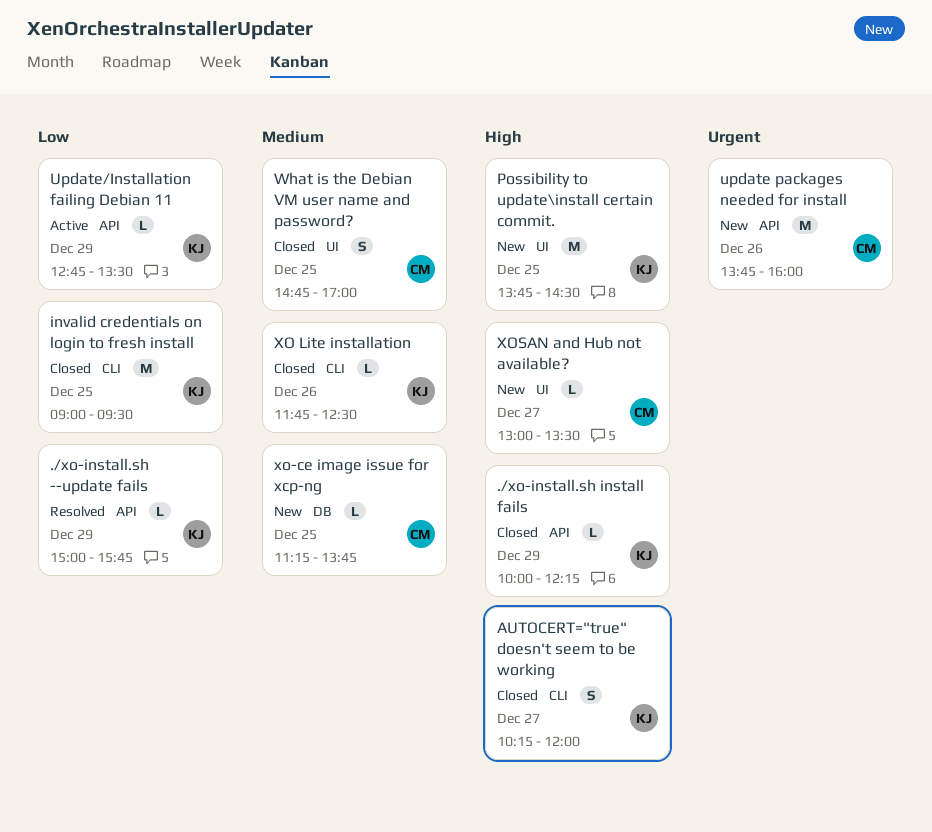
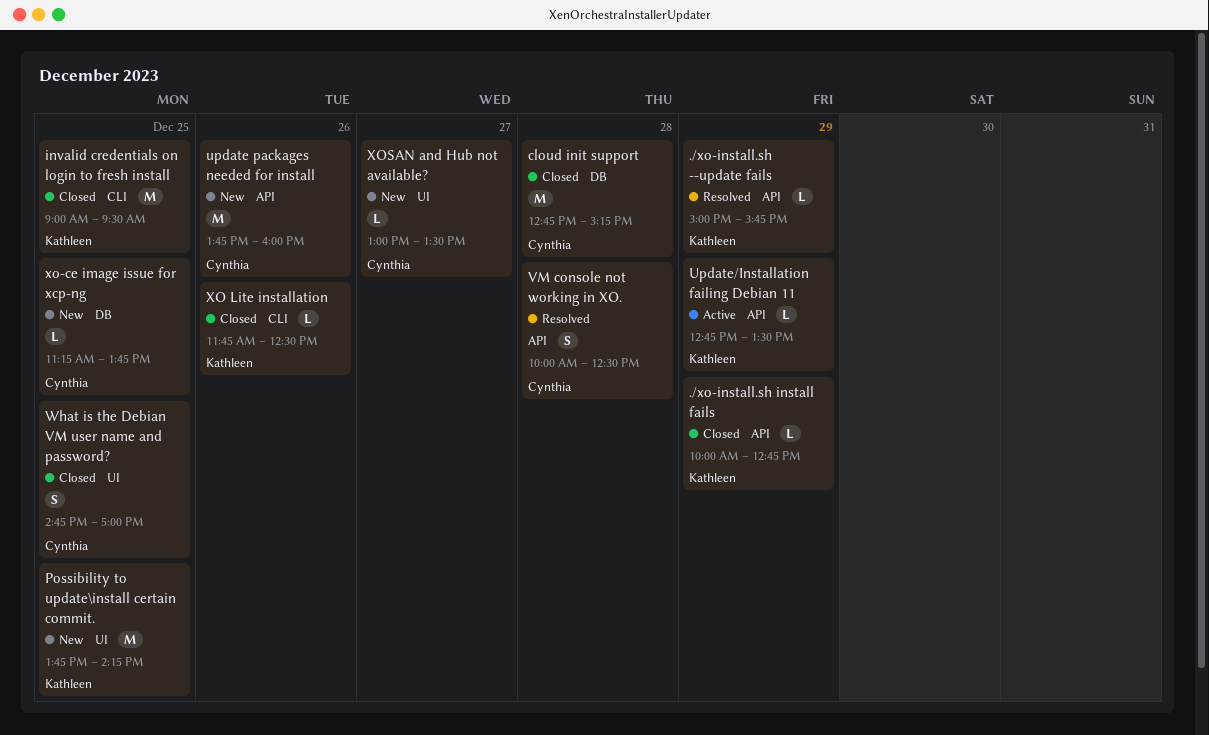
./xo-install.sh install fails, ends: 12:15 -> 12:45
AUTOCERT="true" doesn't seem to be working: present -> none
cloud init support: none -> present
Possibility to update\install certain commit., ends: 14:30 -> 14:15
VM console not working in XO.: none -> present

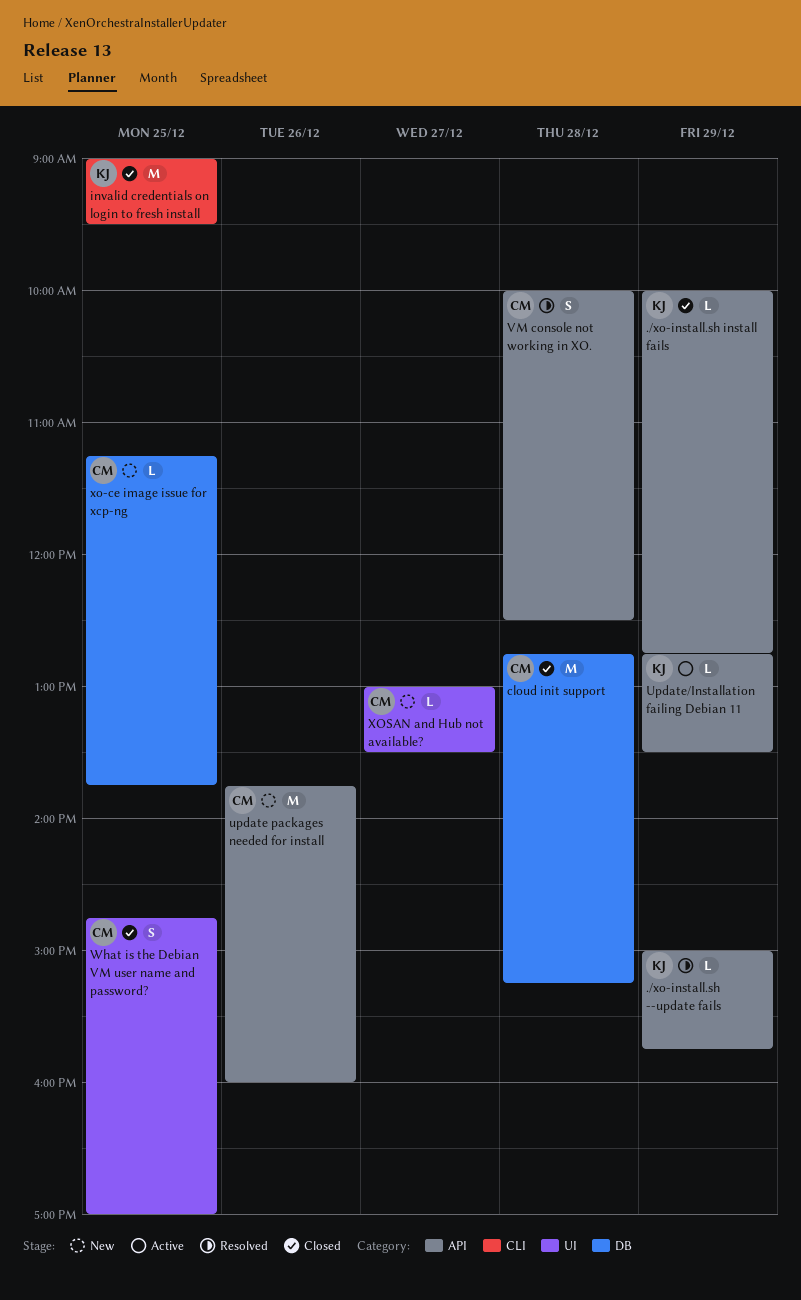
Possibility to update\install certain commit.: present -> none
XO Lite installation: present -> none

